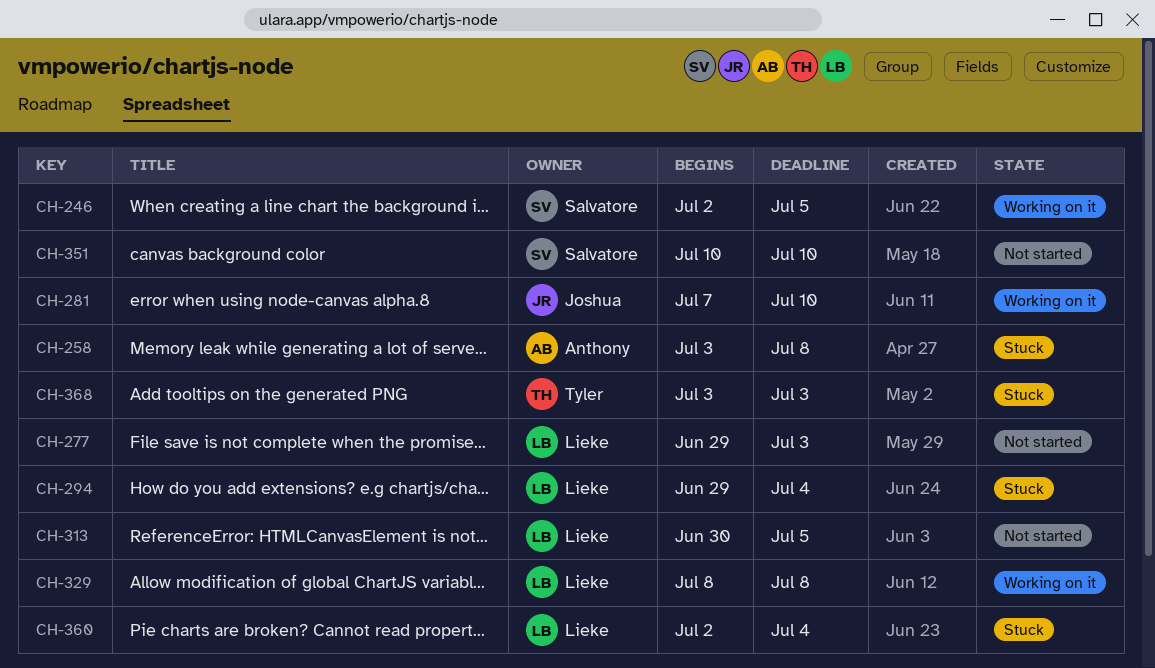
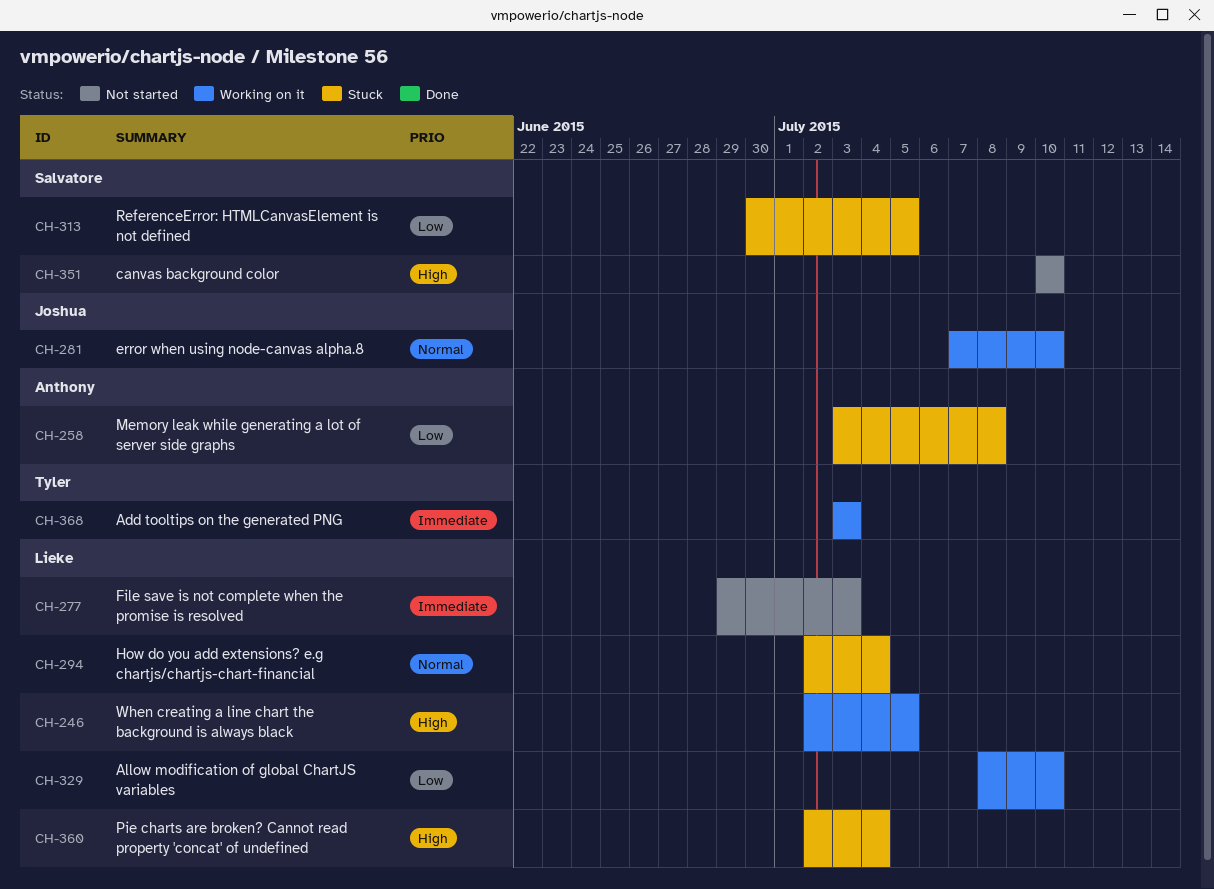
CH-246, owner: Salvatore -> Lieke
CH-294, start: Jun 29 -> Jul 2
CH-313, status: Not started -> Stuck
CH-313, owner: Lieke -> Salvatore
CH-329, due: Jul 8 -> Jul 10
CH-368, status: Stuck -> Working on it

